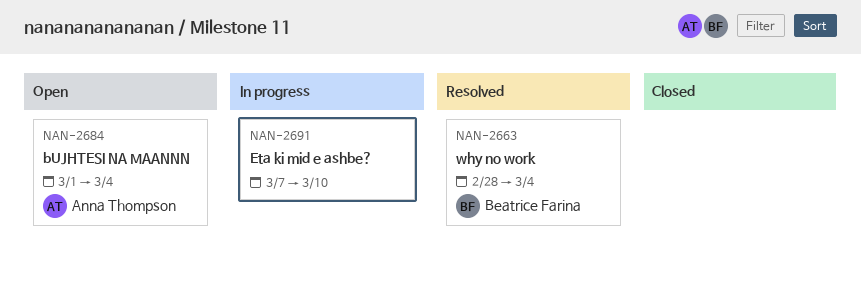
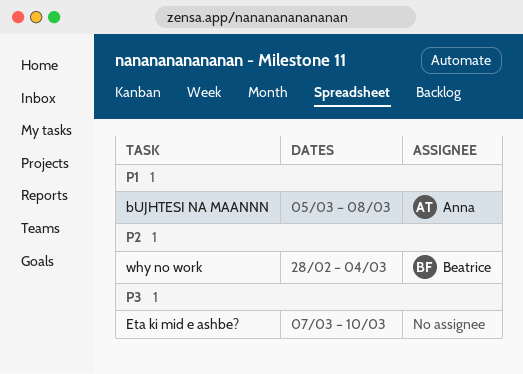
bUJHTESI NA MAANNN, start: Mar 1 -> Mar 5
bUJHTESI NA MAANNN, due: Mar 4 -> Mar 8

